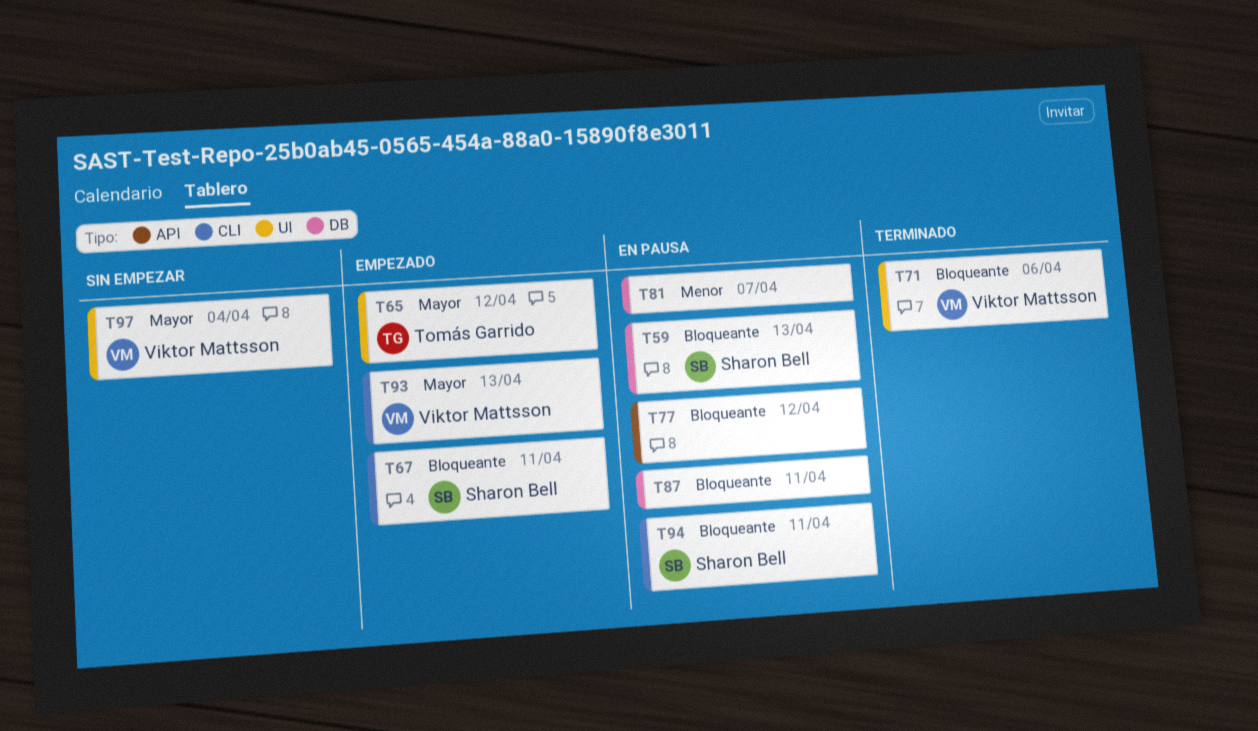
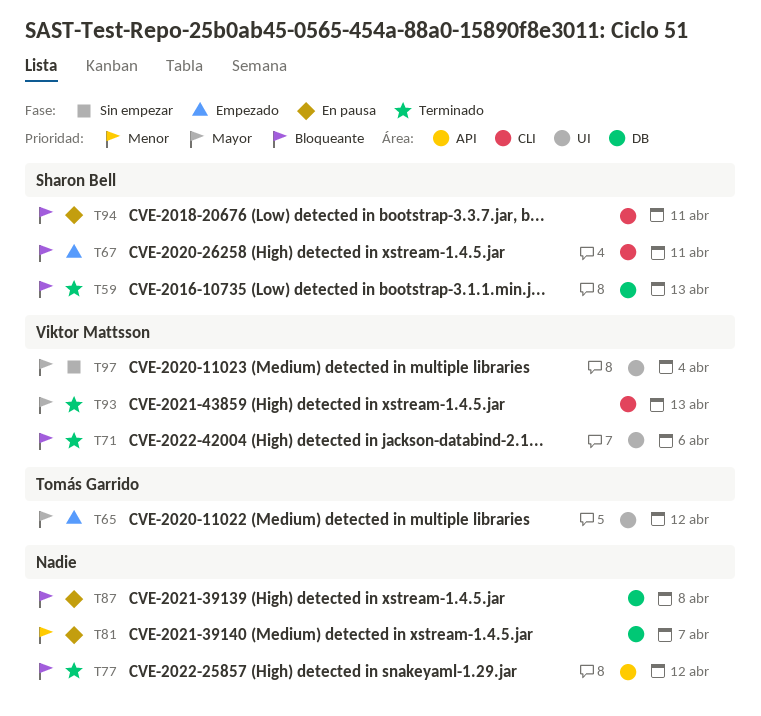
T59, status: En pausa -> Terminado
T77, status: En pausa -> Terminado
T87, due: Apr 11 -> Apr 8
T93, status: Empezado -> Terminado

